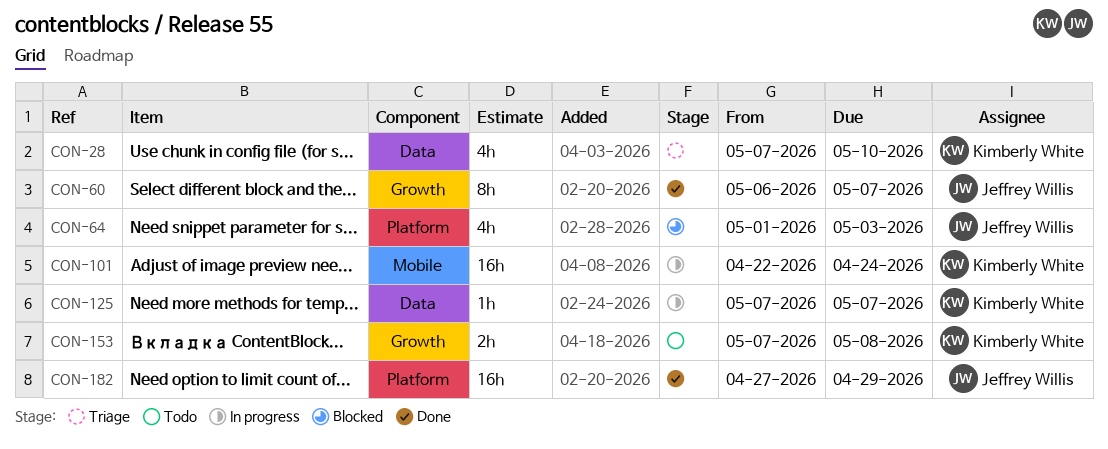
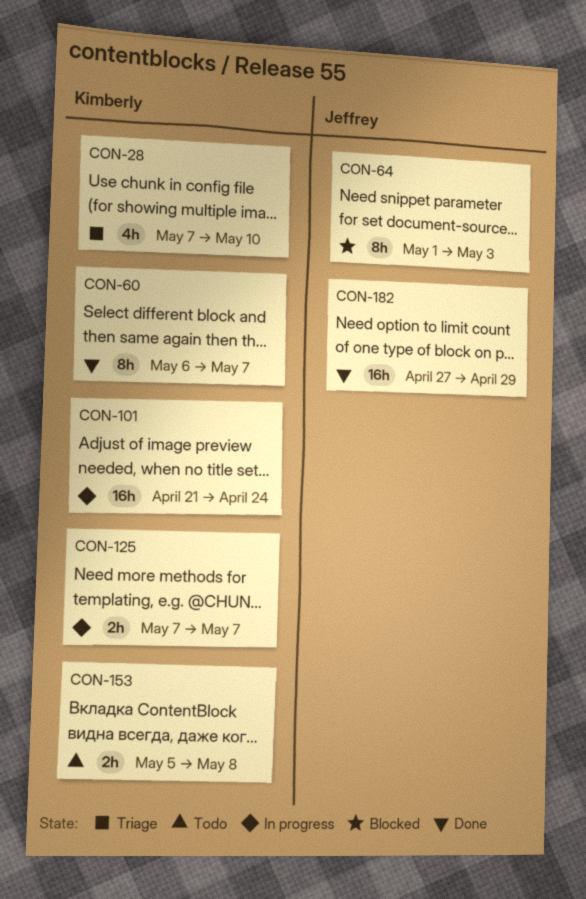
CON-60, owner: Jeffrey Willis -> Kimberly White
CON-64, estimate: 4h -> 8h
CON-101, start: Apr 22 -> Apr 21
CON-125, estimate: 1h -> 2h
CON-153, start: May 7 -> May 5

